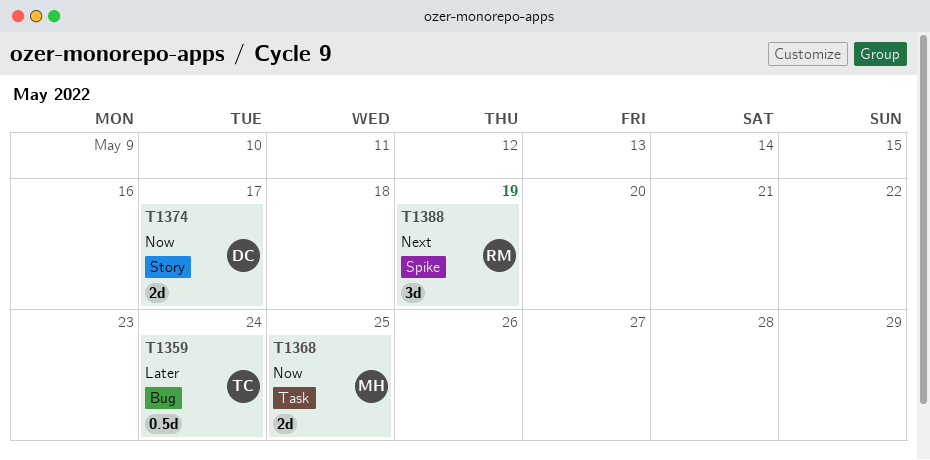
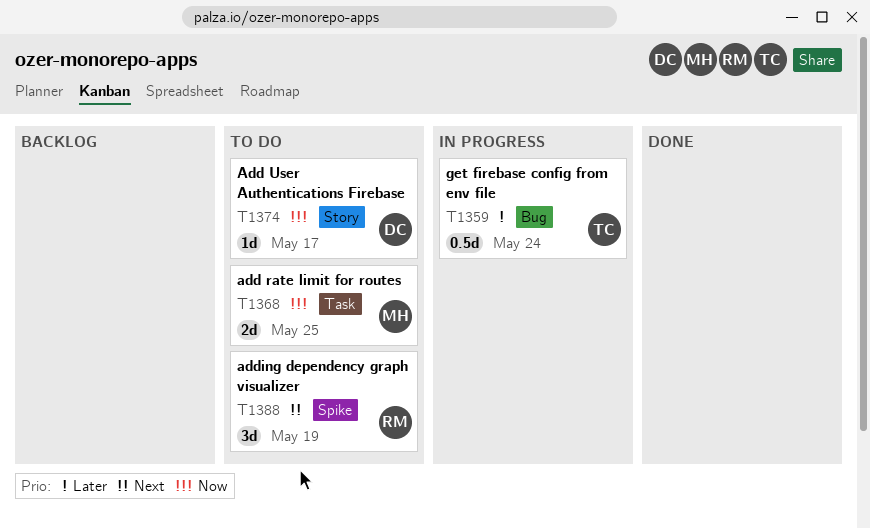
T1374, estimate: 2d -> 1d

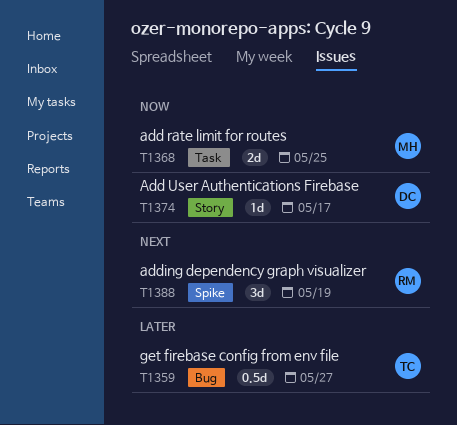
T1359, due: May 24 -> May 27

